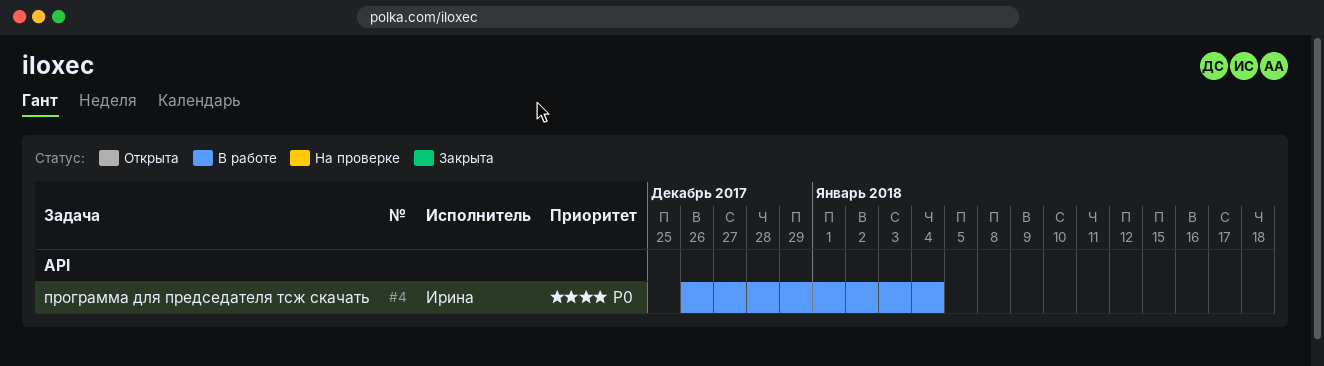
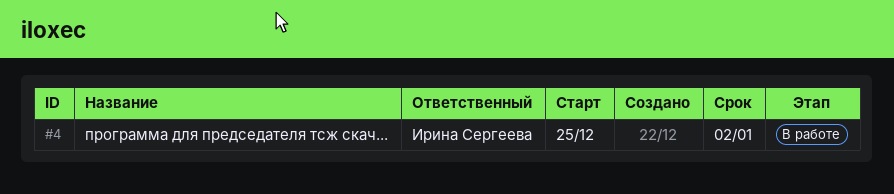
#4, start: Dec 26 -> Dec 25
#4, due: Jan 4 -> Jan 2

